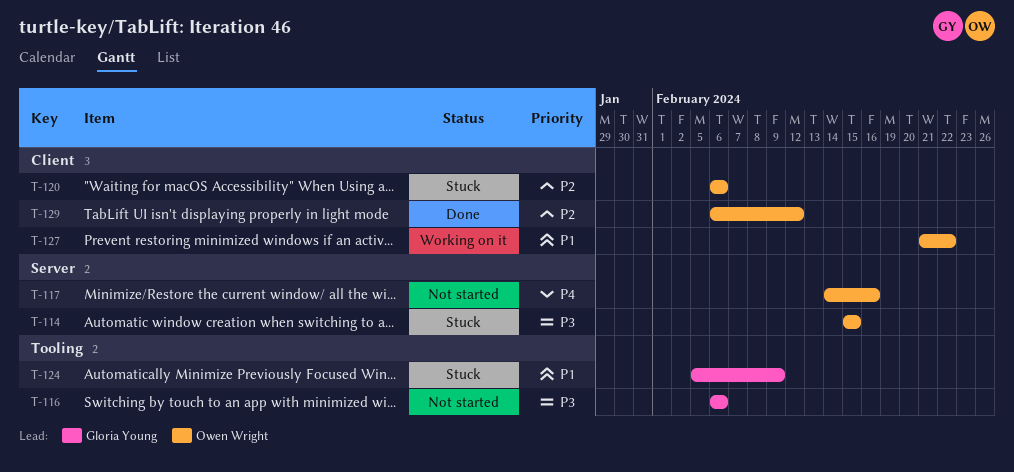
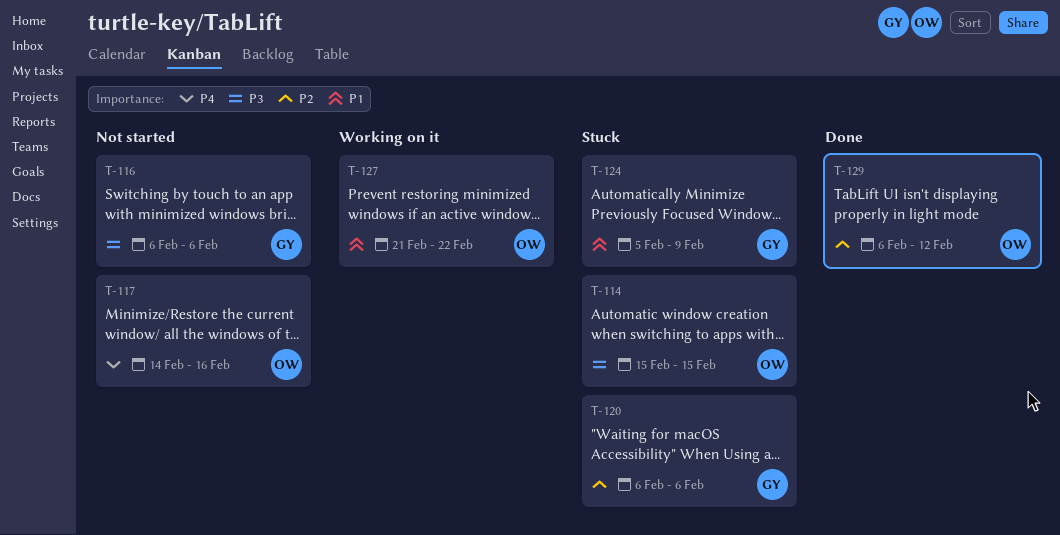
T-120, owner: Owen Wright -> Gloria Young

